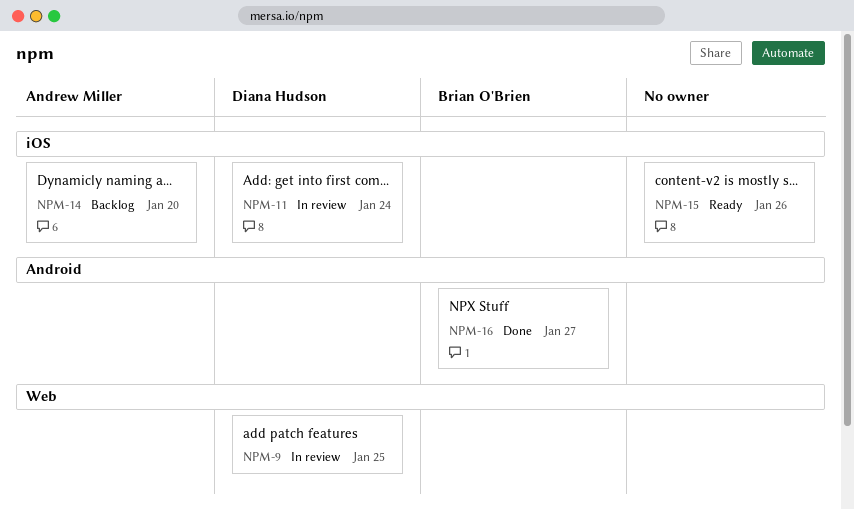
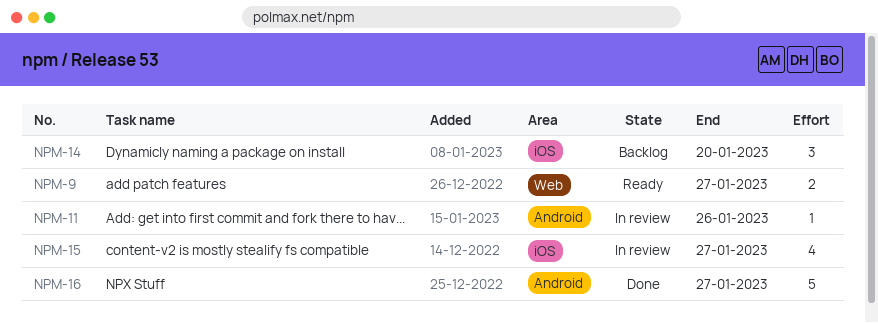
NPM-9, status: In review -> Ready
NPM-9, due: Jan 25 -> Jan 27
NPM-11, label: iOS -> Android
NPM-11, due: Jan 24 -> Jan 26
NPM-15, status: Ready -> In review
NPM-15, due: Jan 26 -> Jan 27

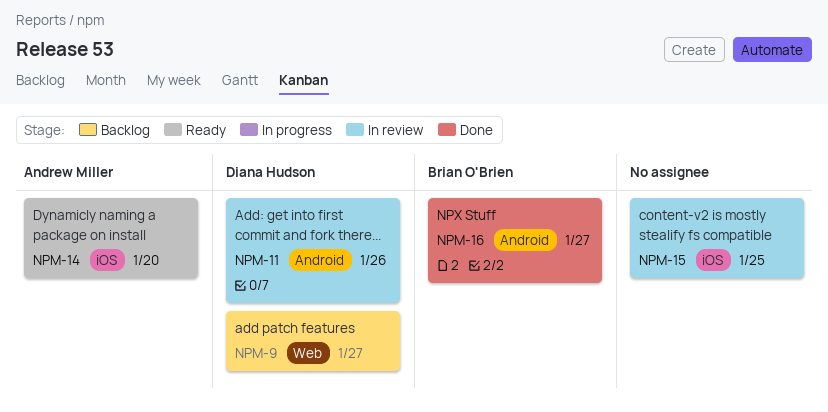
NPM-9, status: Ready -> Backlog
NPM-14, status: Backlog -> Ready
NPM-15, due: Jan 27 -> Jan 25

